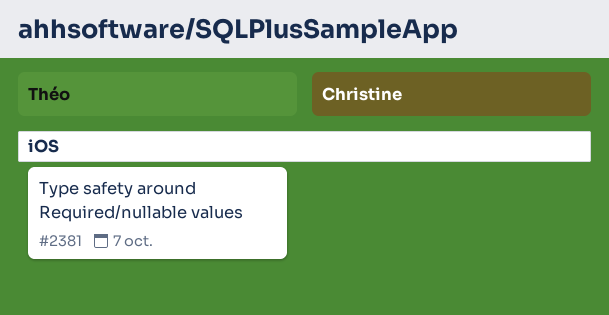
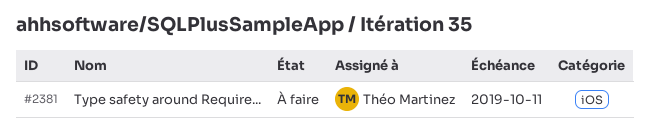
#2381, due: Oct 7 -> Oct 11

